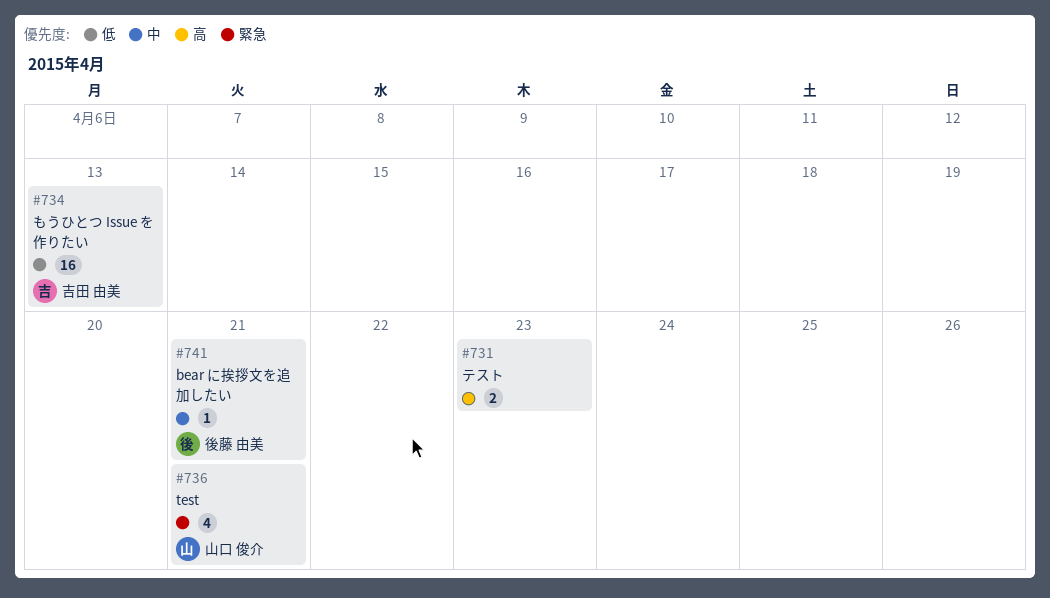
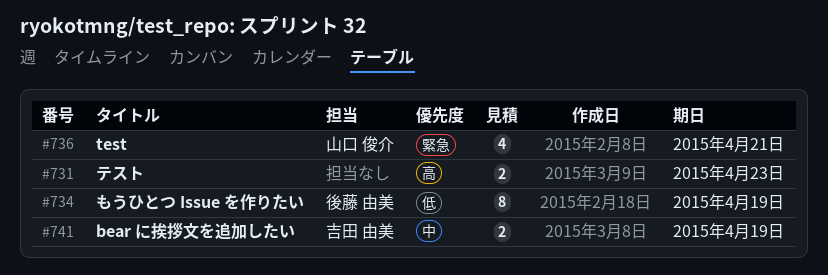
#734, owner: 吉田 由美 -> 後藤 由美
#734, estimate: 16 -> 8
#734, due: Apr 13 -> Apr 19
#741, owner: 後藤 由美 -> 吉田 由美
#741, estimate: 1 -> 2
#741, due: Apr 21 -> Apr 19

